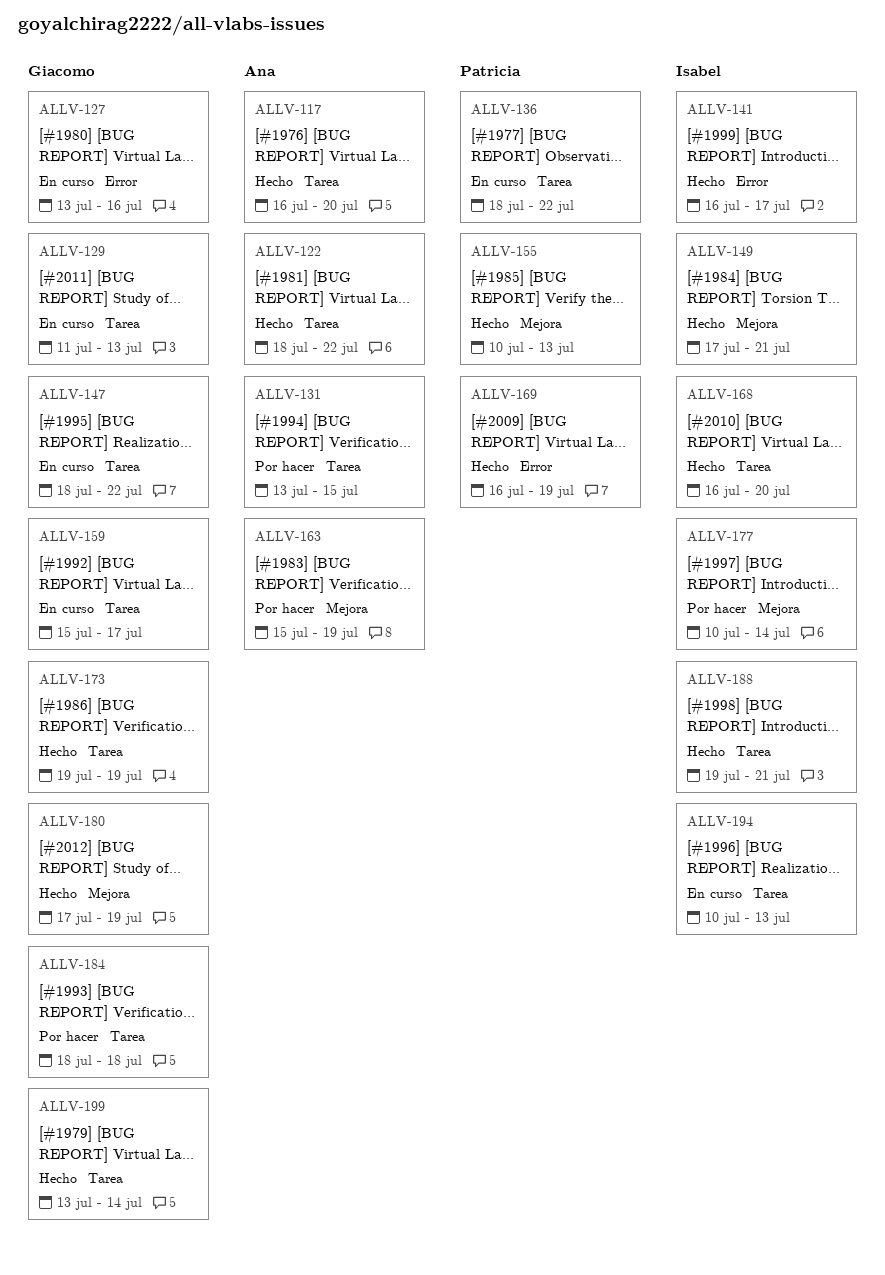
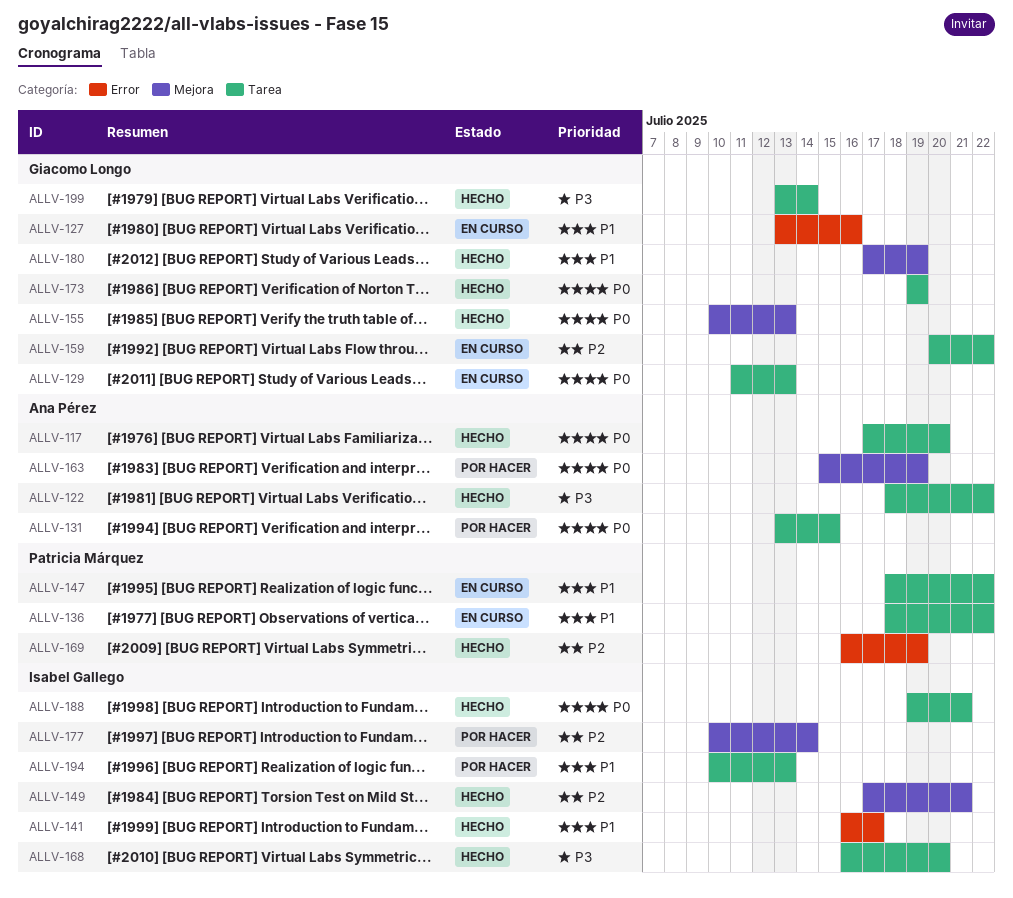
ALLV-117, start: Jul 16 -> Jul 17
ALLV-147, owner: Giacomo Longo -> Patricia Márquez
ALLV-155, owner: Patricia Márquez -> Giacomo Longo
ALLV-159, start: Jul 15 -> Jul 20
ALLV-159, due: Jul 17 -> Jul 22
ALLV-184: present -> none
ALLV-194, status: En curso -> Por hacer

